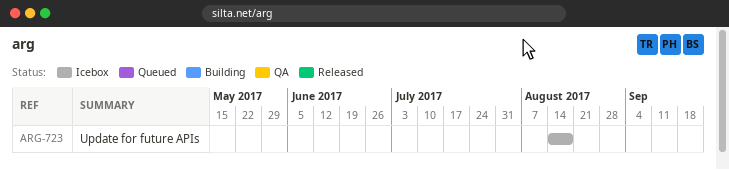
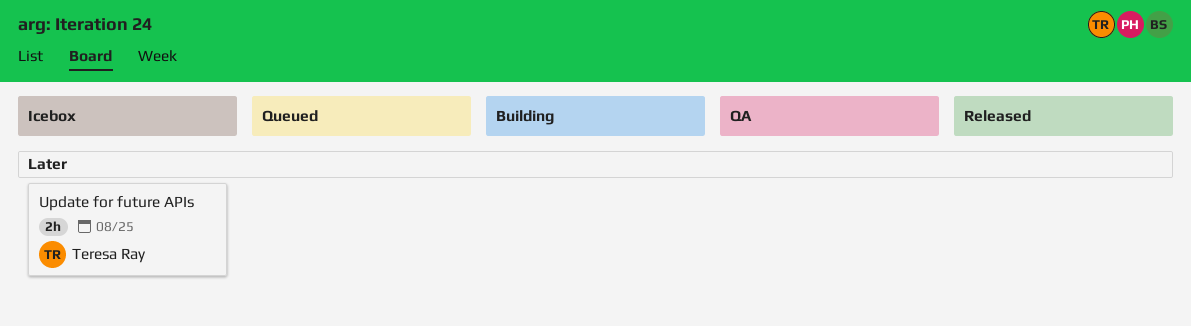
Update for future APIs, due: Aug 18 -> Aug 25

